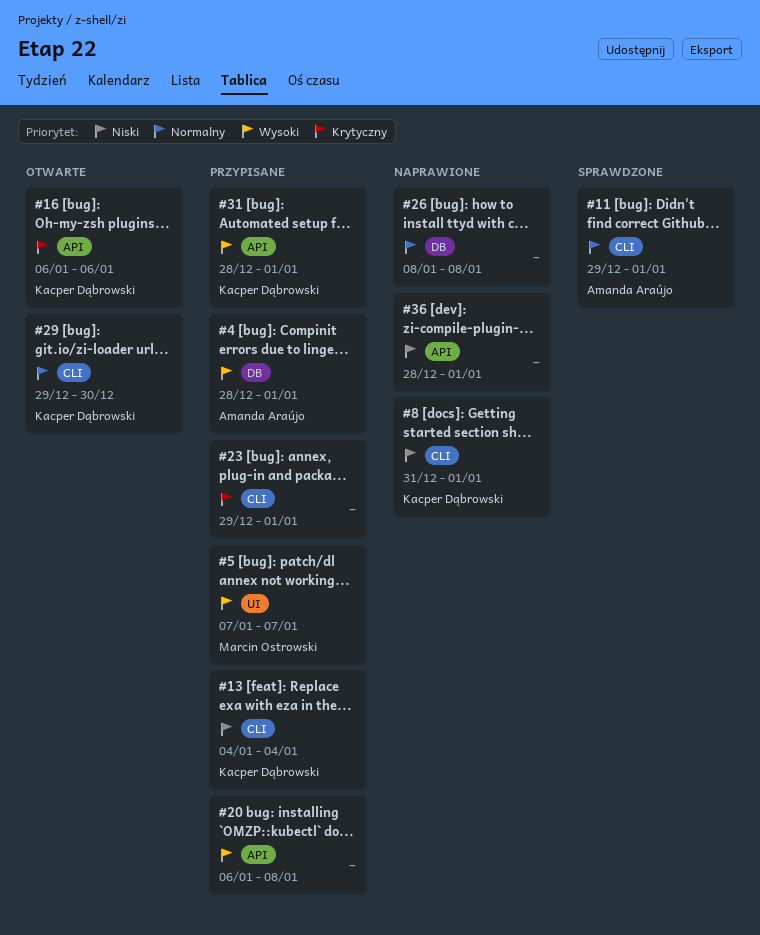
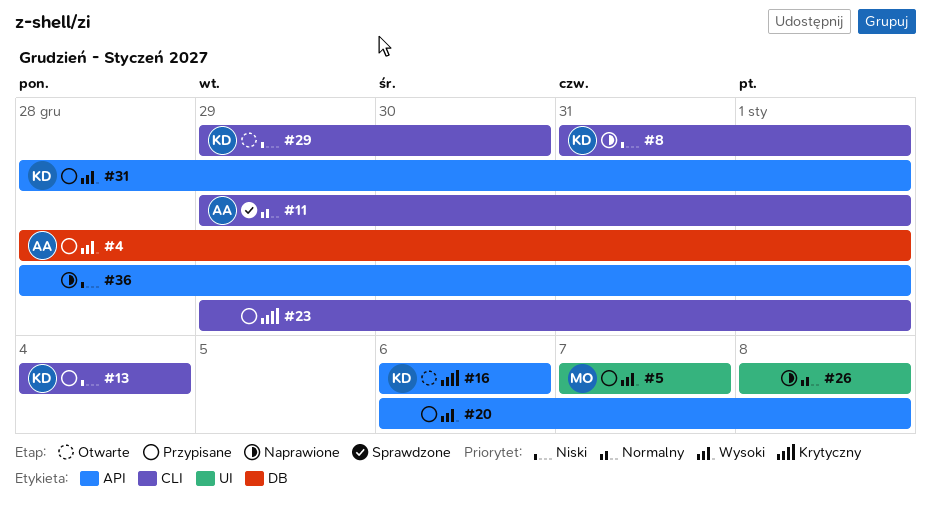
#26, label: DB -> UI
#29, priority: Normalny -> Niski

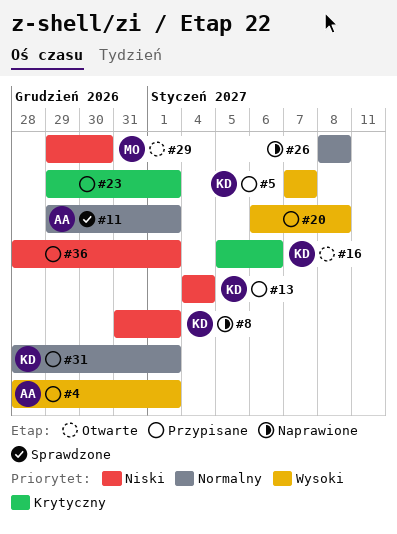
#5, owner: MO -> KD
#16, start: Jan 6 -> Jan 5
#29, owner: KD -> MO
#31, priority: Wysoki -> Normalny
#36, status: Naprawione -> Przypisane

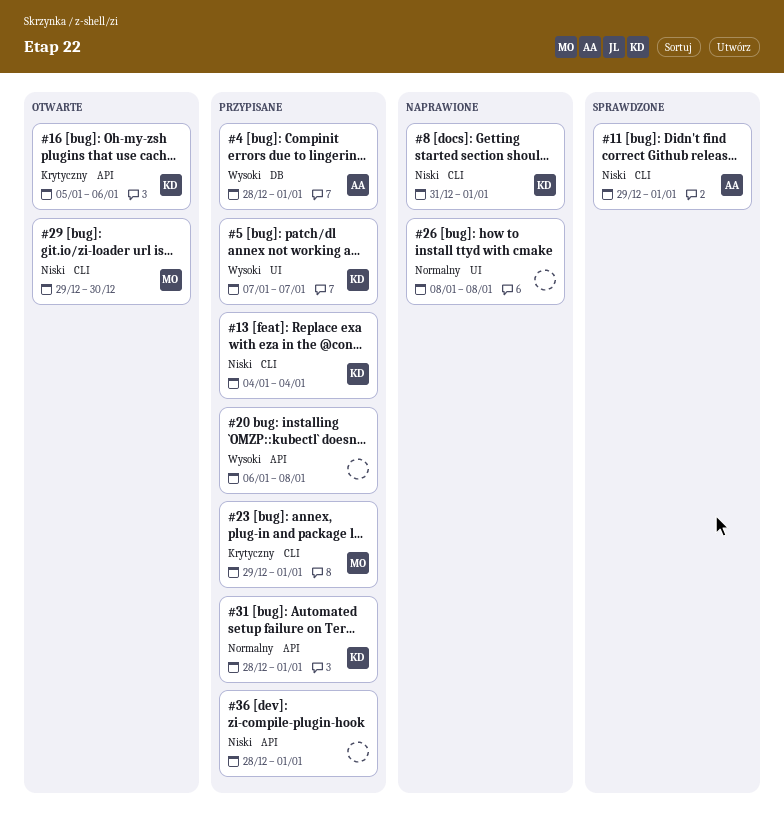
#11, priority: Normalny -> Niski
#23, owner: none -> MO

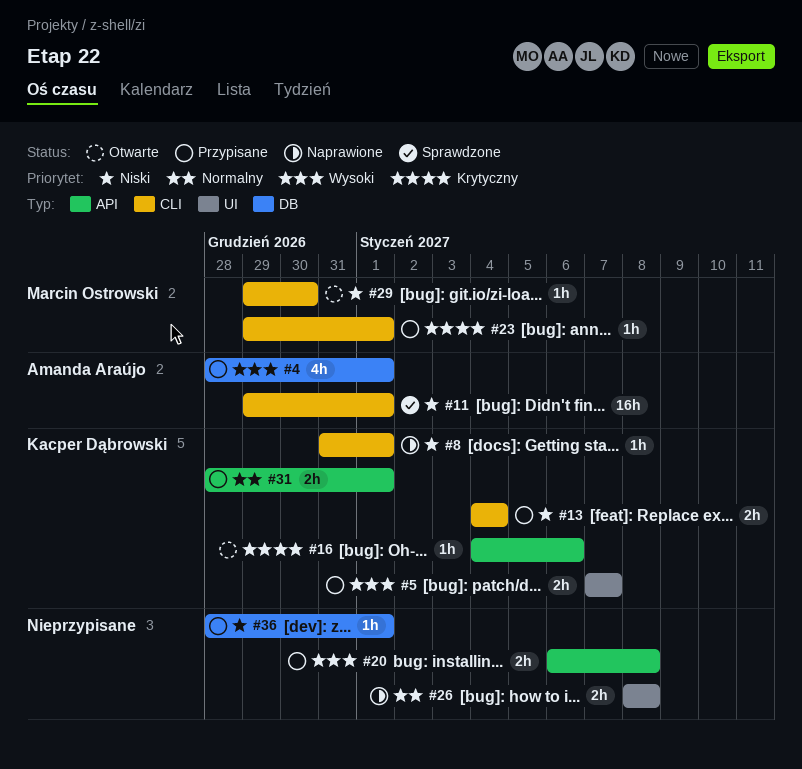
#16, start: Jan 5 -> Jan 4
#36, label: API -> DB

